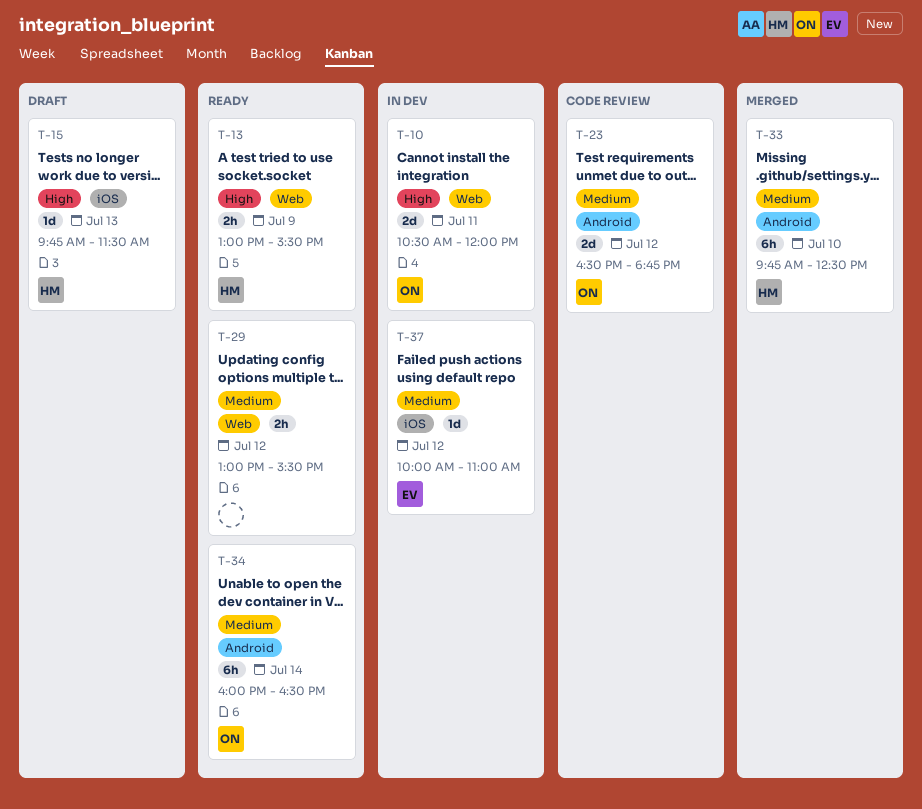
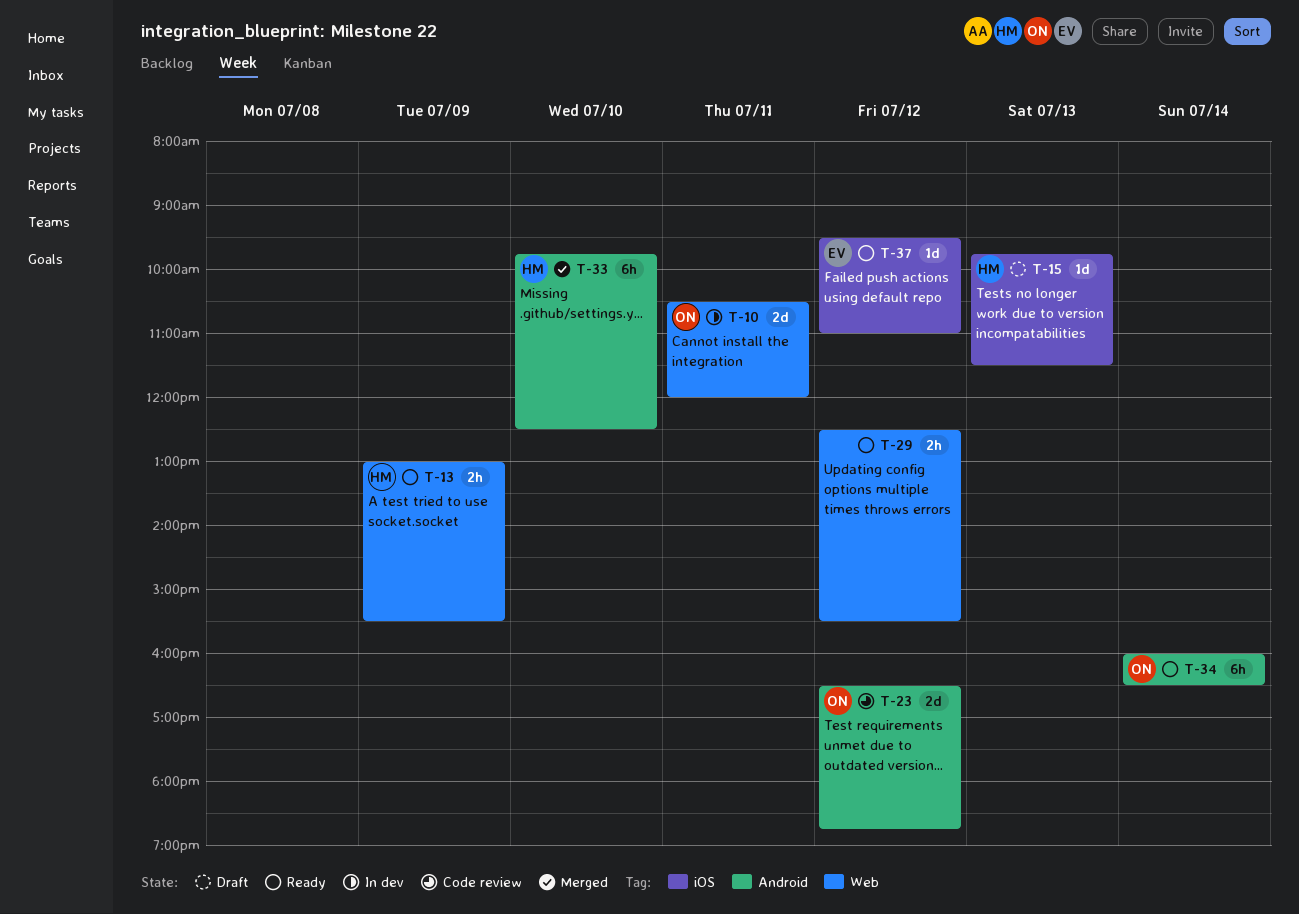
T-29, begins: 13:00 -> 12:30
T-37, status: In dev -> Ready
T-37, begins: 10:00 -> 09:30

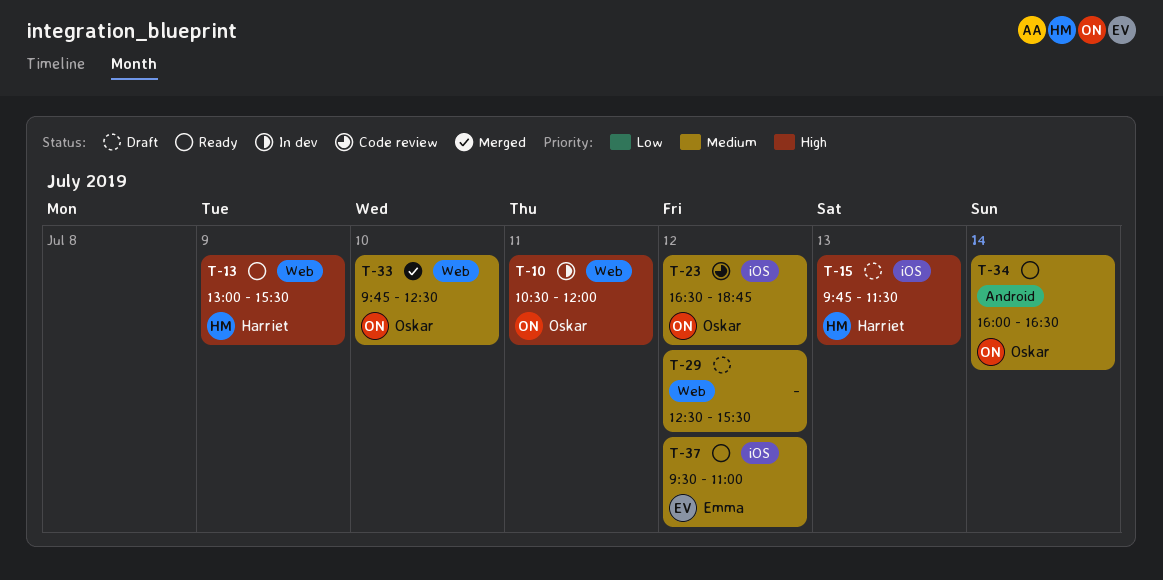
T-23, label: Android -> iOS
T-29, status: Ready -> Draft
T-33, owner: Harriet -> Oskar
T-33, label: Android -> Web

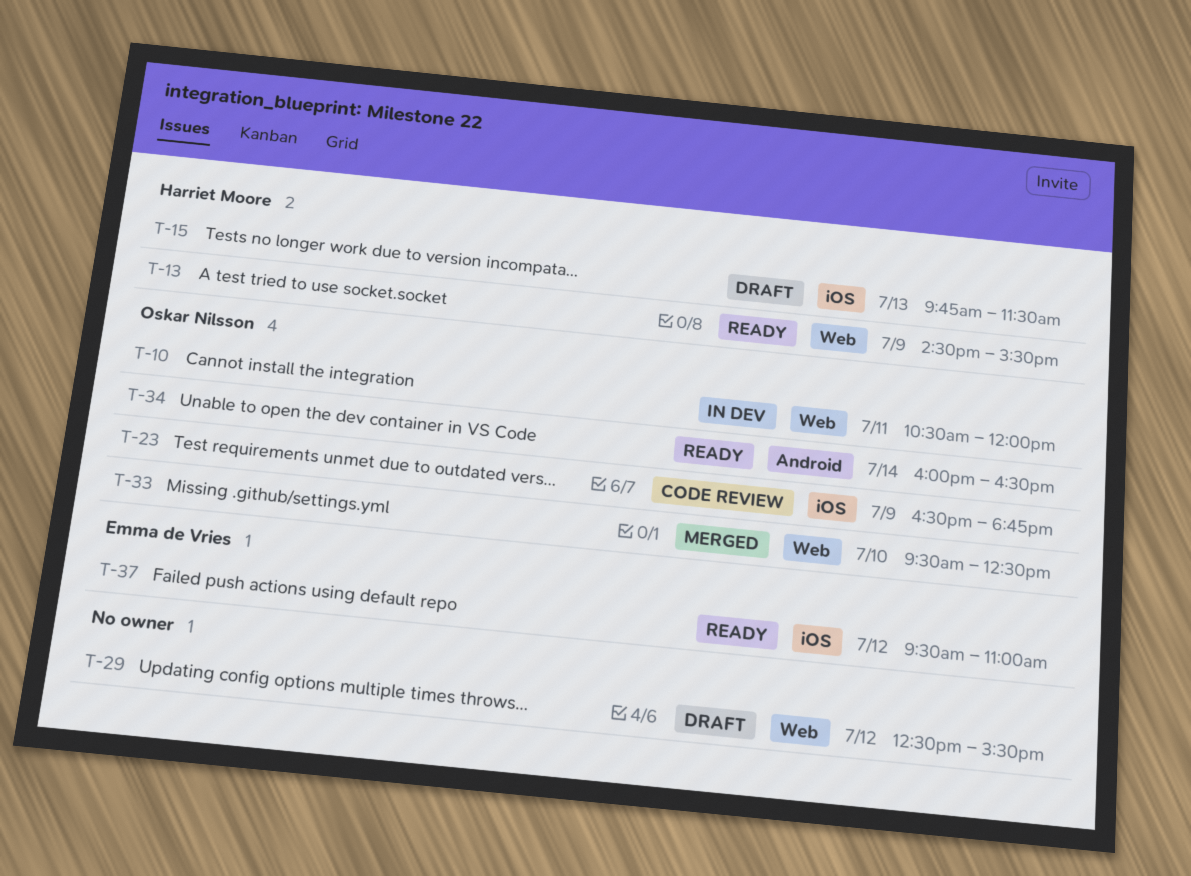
T-13, begins: 13:00 -> 14:30
T-23, day: Jul 12 -> Jul 9
T-33, begins: 09:45 -> 09:30

